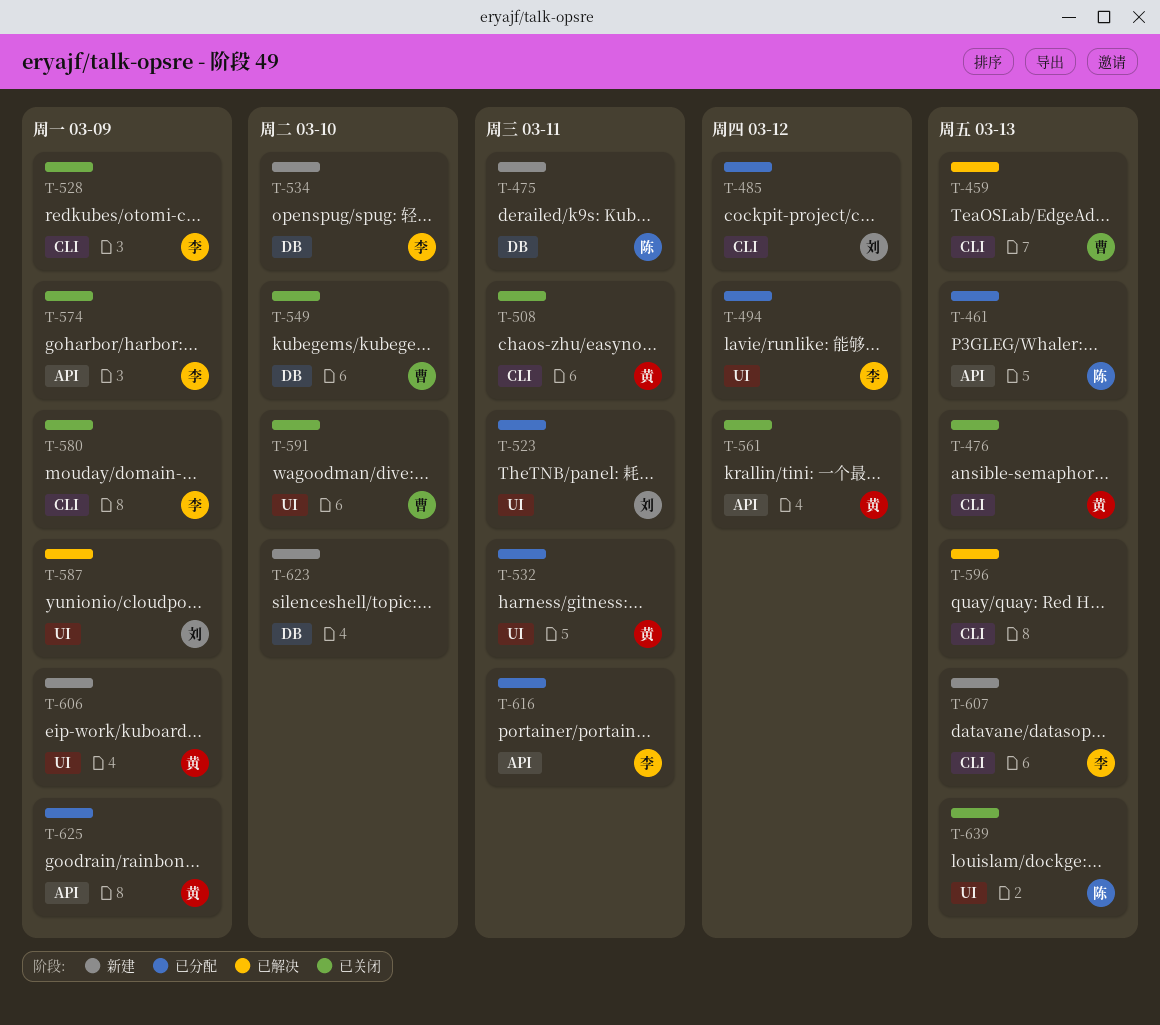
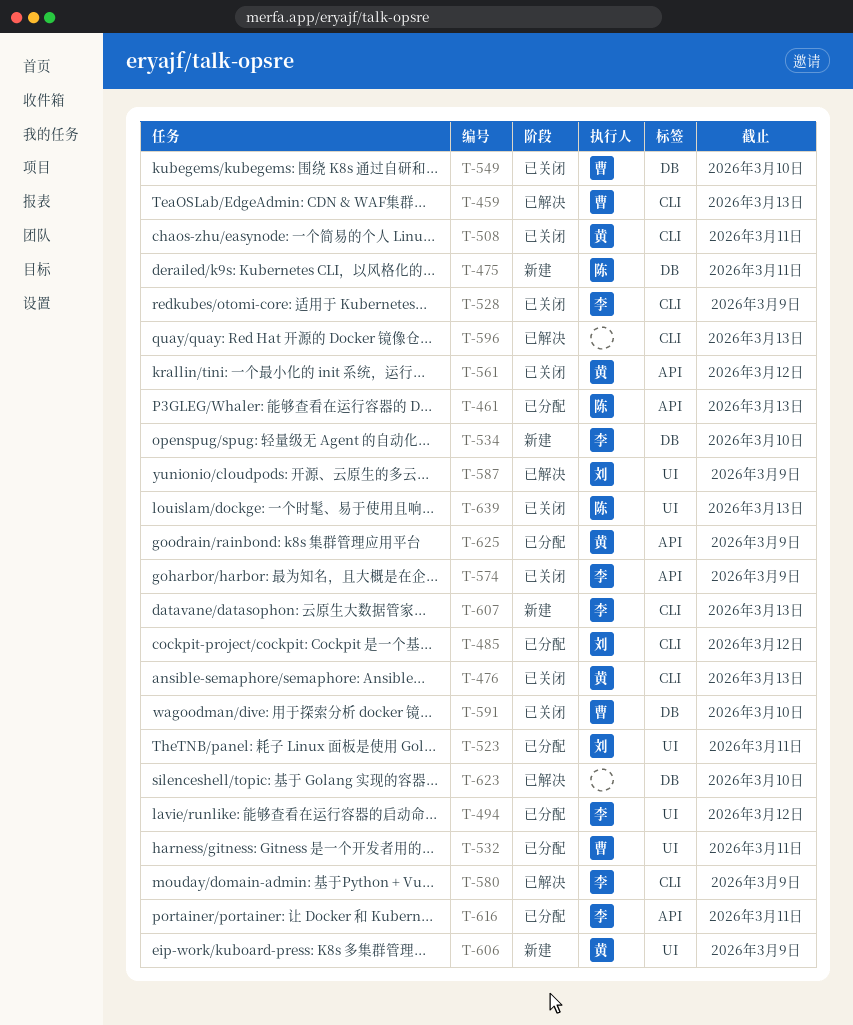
T-532, owner: 黄 -> 曹
T-580, status: 已关闭 -> 已解决
T-591, label: UI -> DB
T-623, status: 新建 -> 已解决

